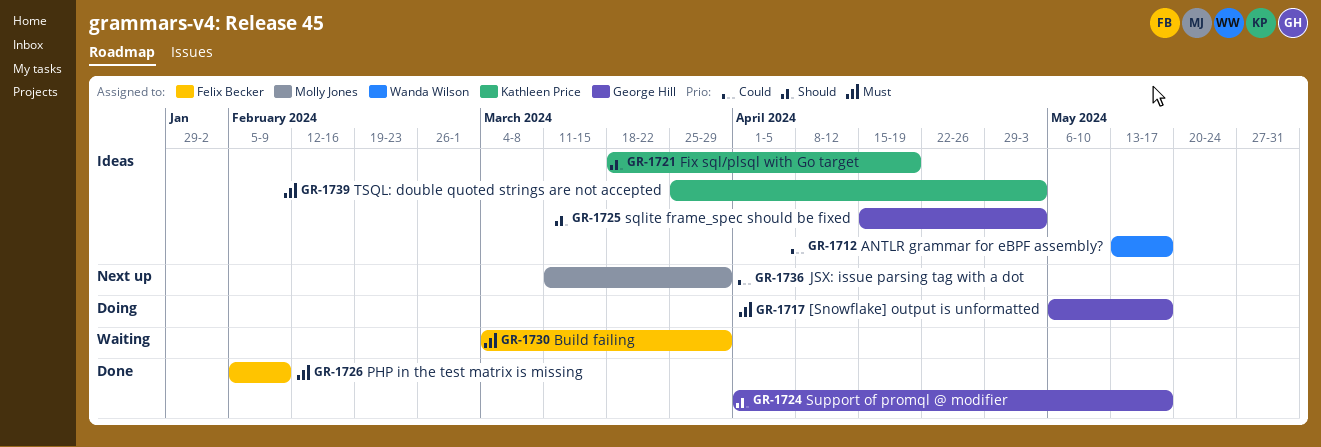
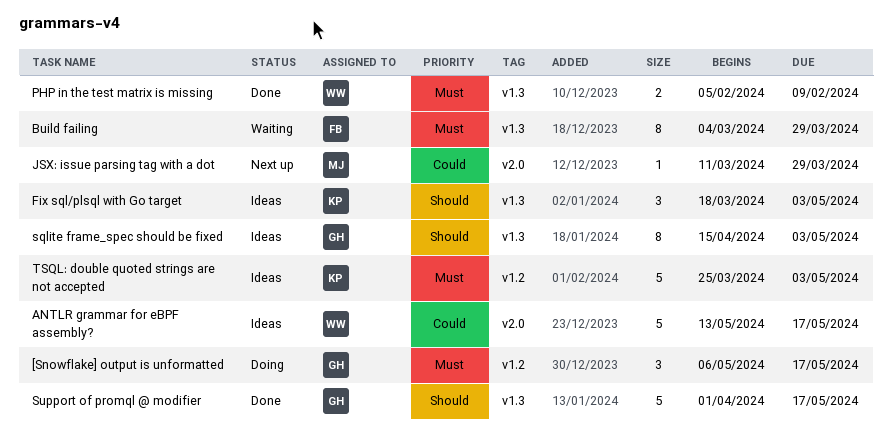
Fix sql/plsql with Go target, due: Apr 19 -> May 3
PHP in the test matrix is missing, owner: Felix Becker -> Wanda Wilson

